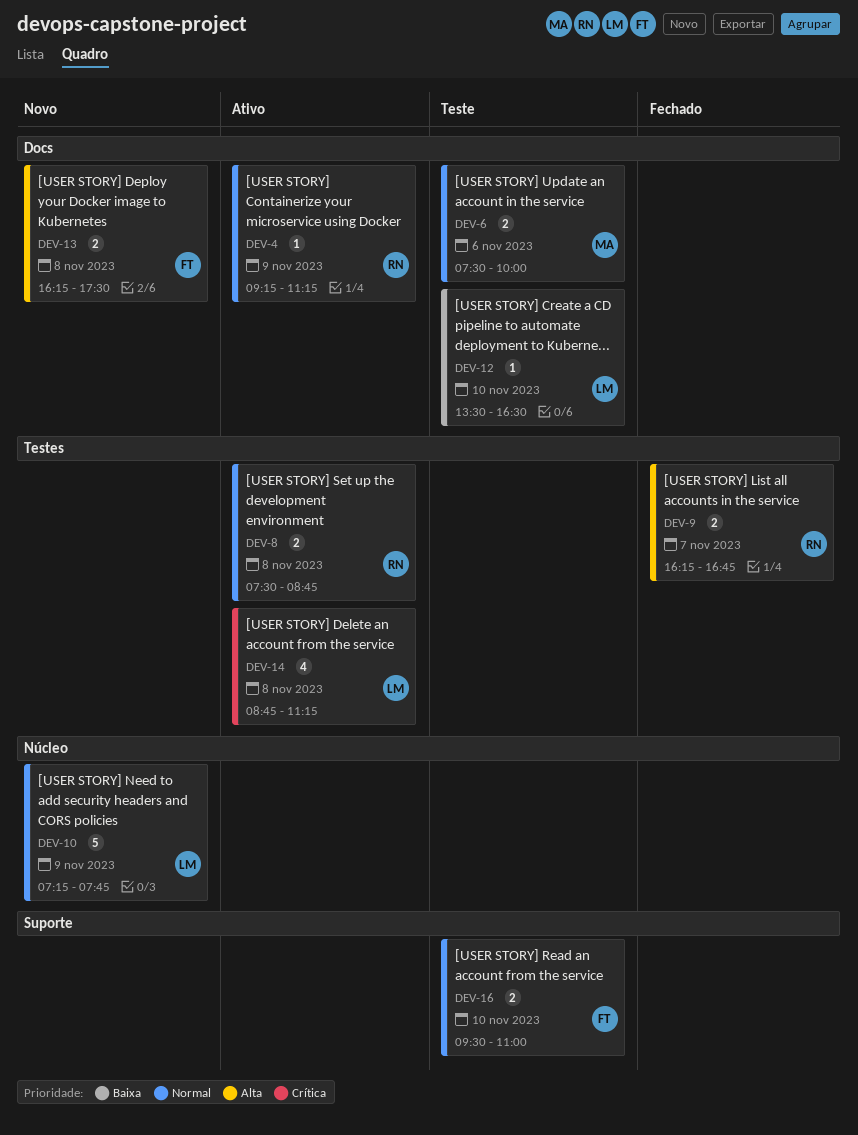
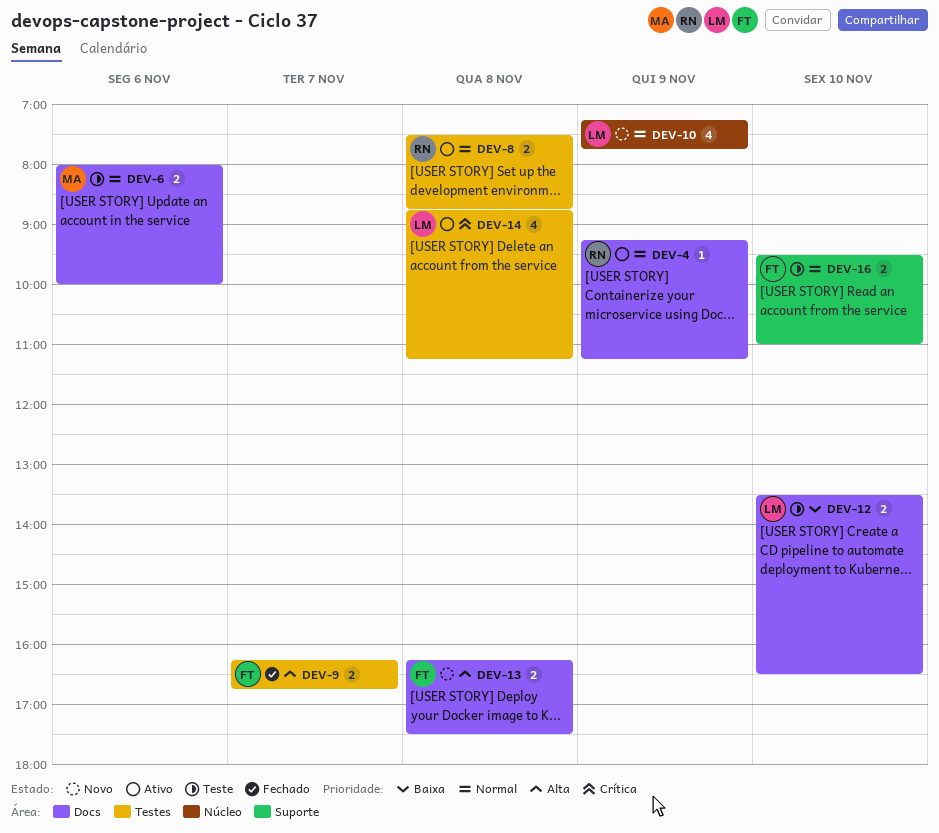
DEV-6, begins: 07:30 -> 08:00
DEV-9, owner: RN -> FT
DEV-10, estimate: 5 -> 4
DEV-12, estimate: 1 -> 2

